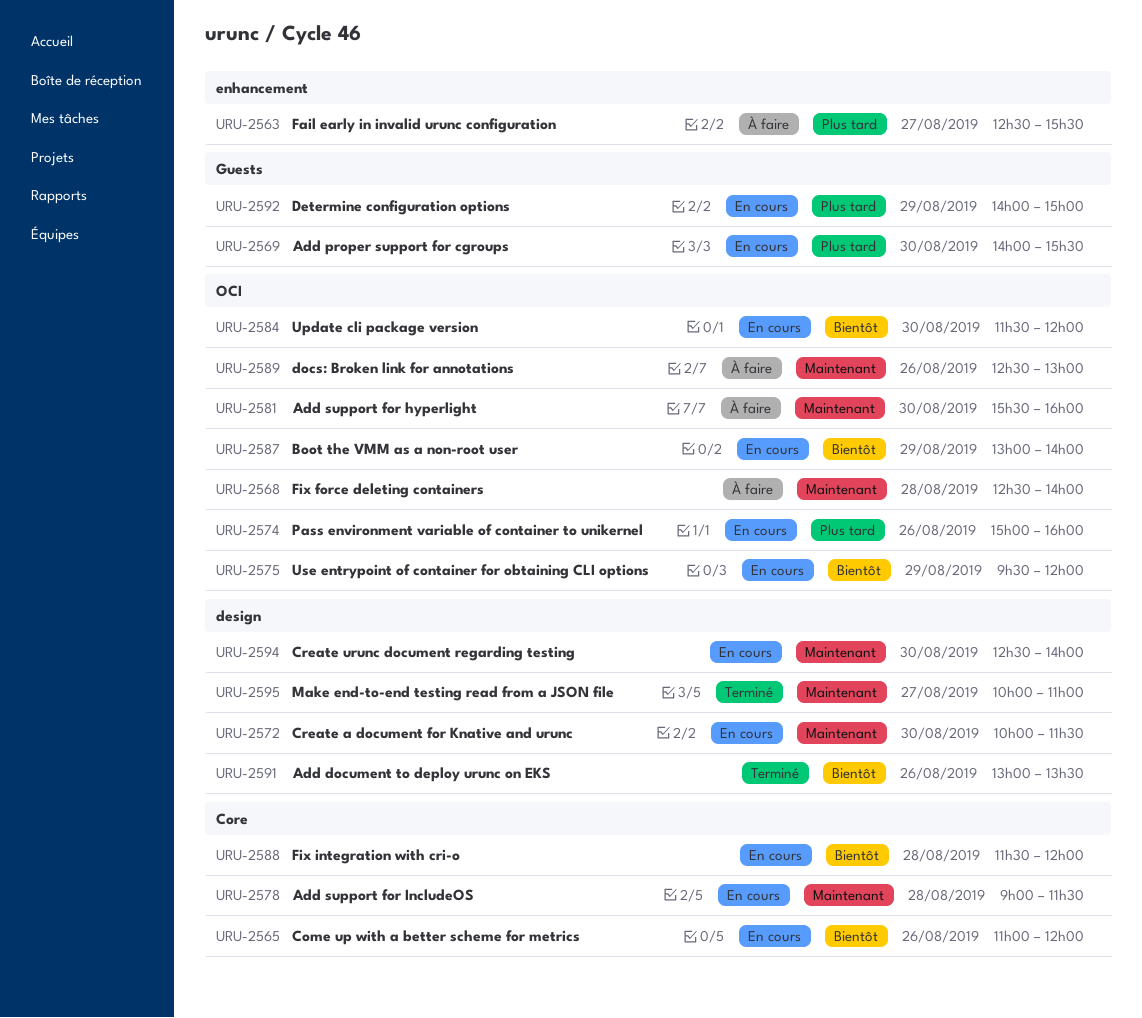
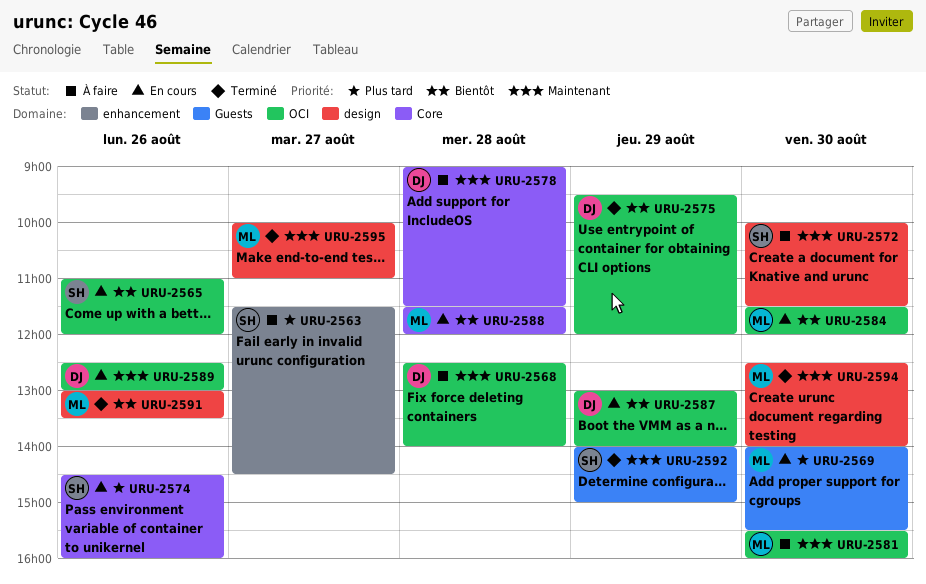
URU-2563, begins: 12:30 -> 11:30
URU-2563, ends: 15:30 -> 14:30
URU-2565, label: Core -> OCI
URU-2572, status: En cours -> À faire
URU-2574, label: OCI -> Core
URU-2574, begins: 15:00 -> 14:30
URU-2575, status: En cours -> Terminé
URU-2578, status: En cours -> À faire
URU-2589, status: À faire -> En cours
URU-2592, status: En cours -> Terminé
URU-2592, priority: Plus tard -> Maintenant
URU-2594, status: En cours -> Terminé

